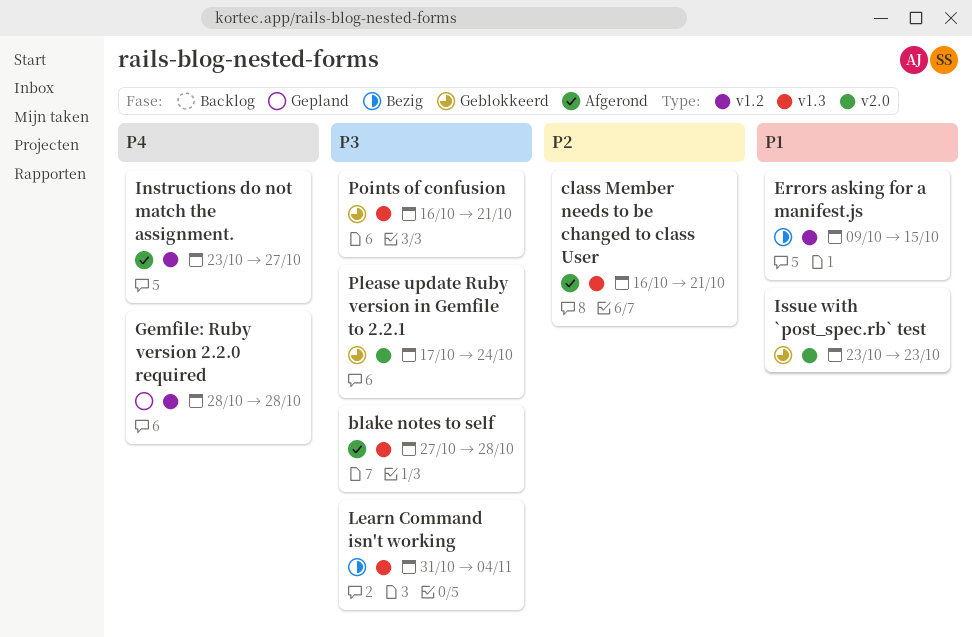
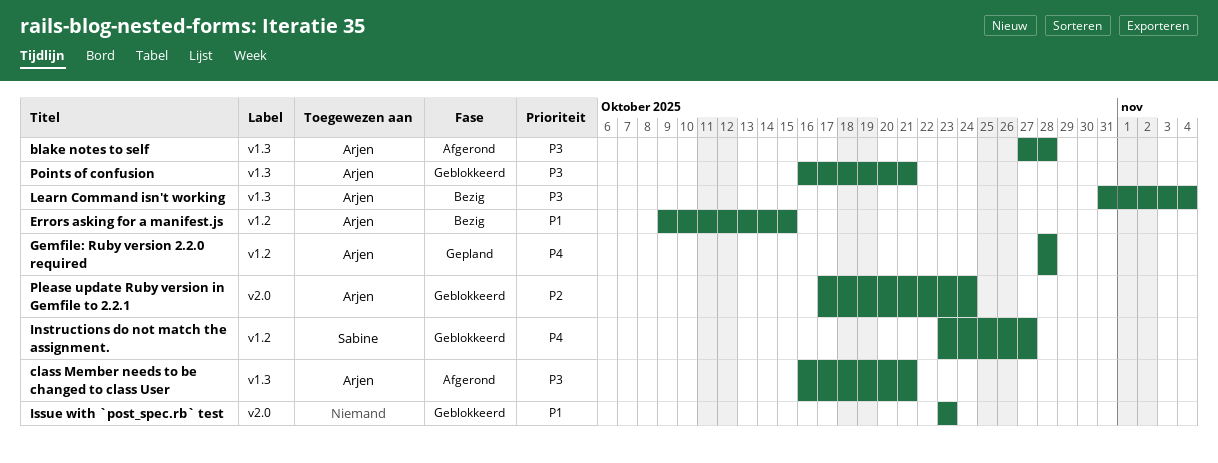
class Member needs to be changed to class User, priority: P2 -> P3
Instructions do not match the assignment., status: Afgerond -> Geblokkeerd
Please update Ruby version in Gemfile to 2.2.1, priority: P3 -> P2

